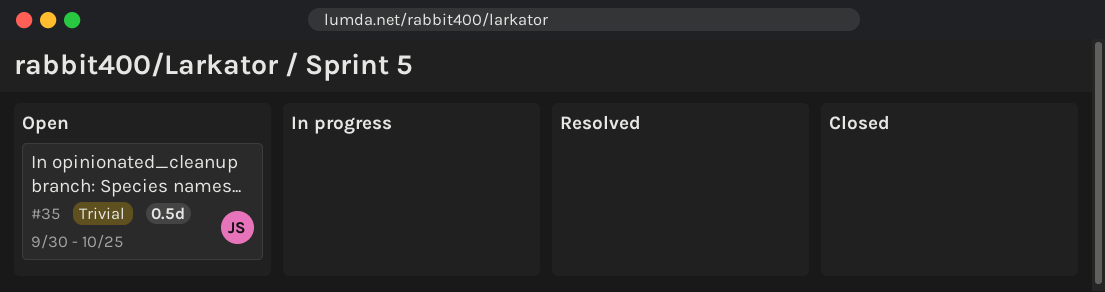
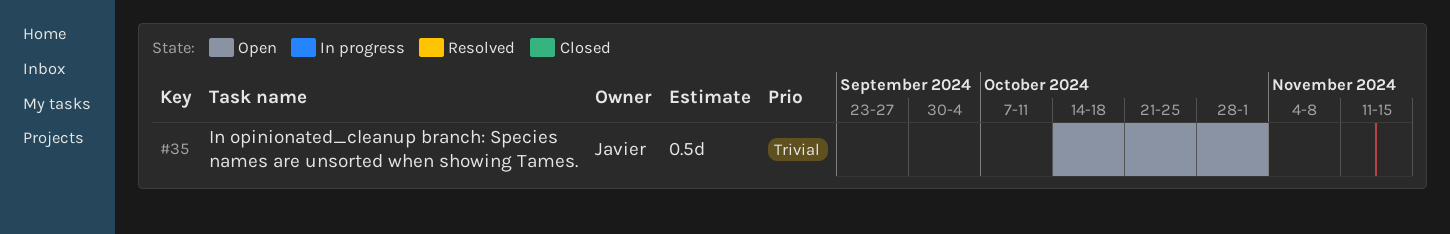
#35, start: Sep 30 -> Oct 14
#35, due: Oct 25 -> Nov 1

